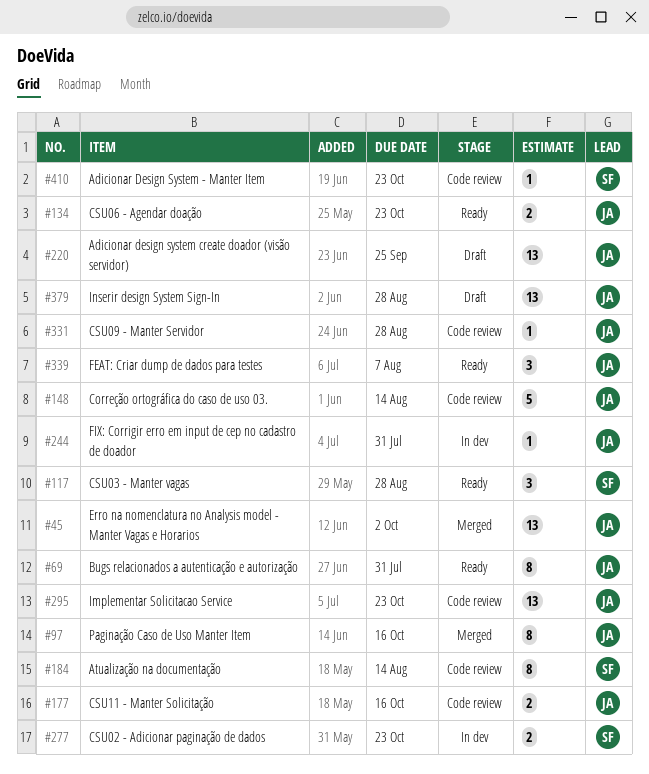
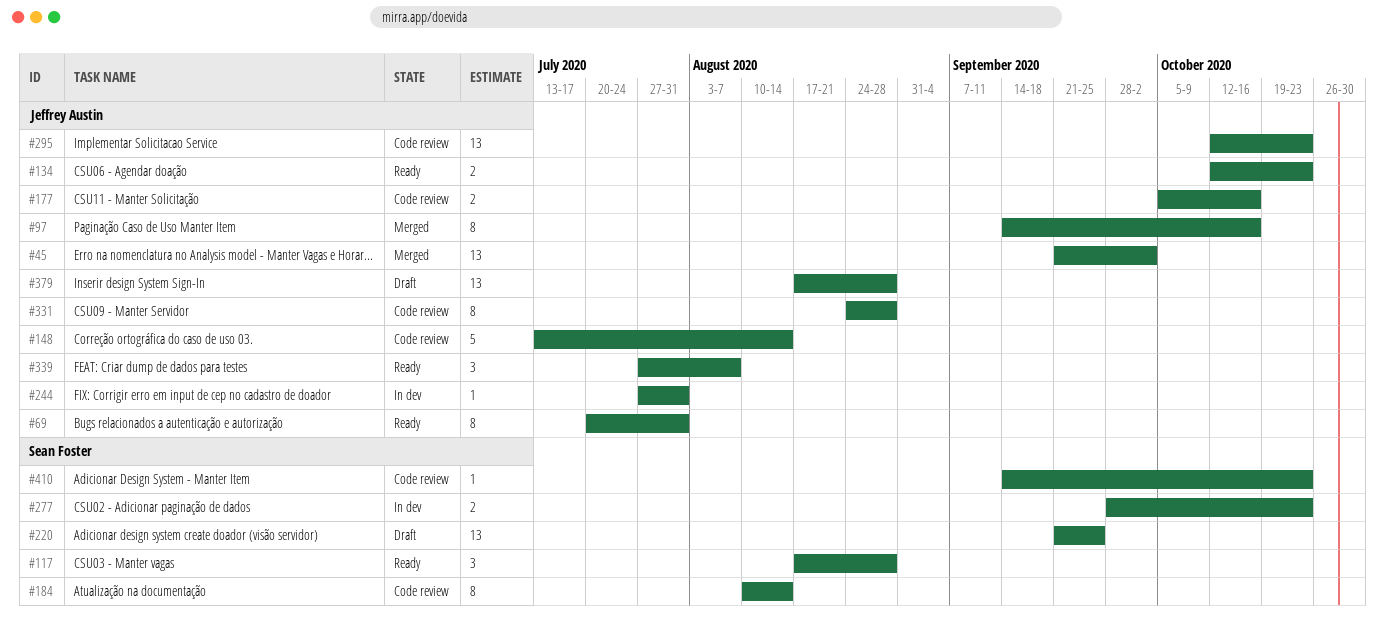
#220, owner: Jeffrey Austin -> Sean Foster
#331, estimate: 1 -> 8

